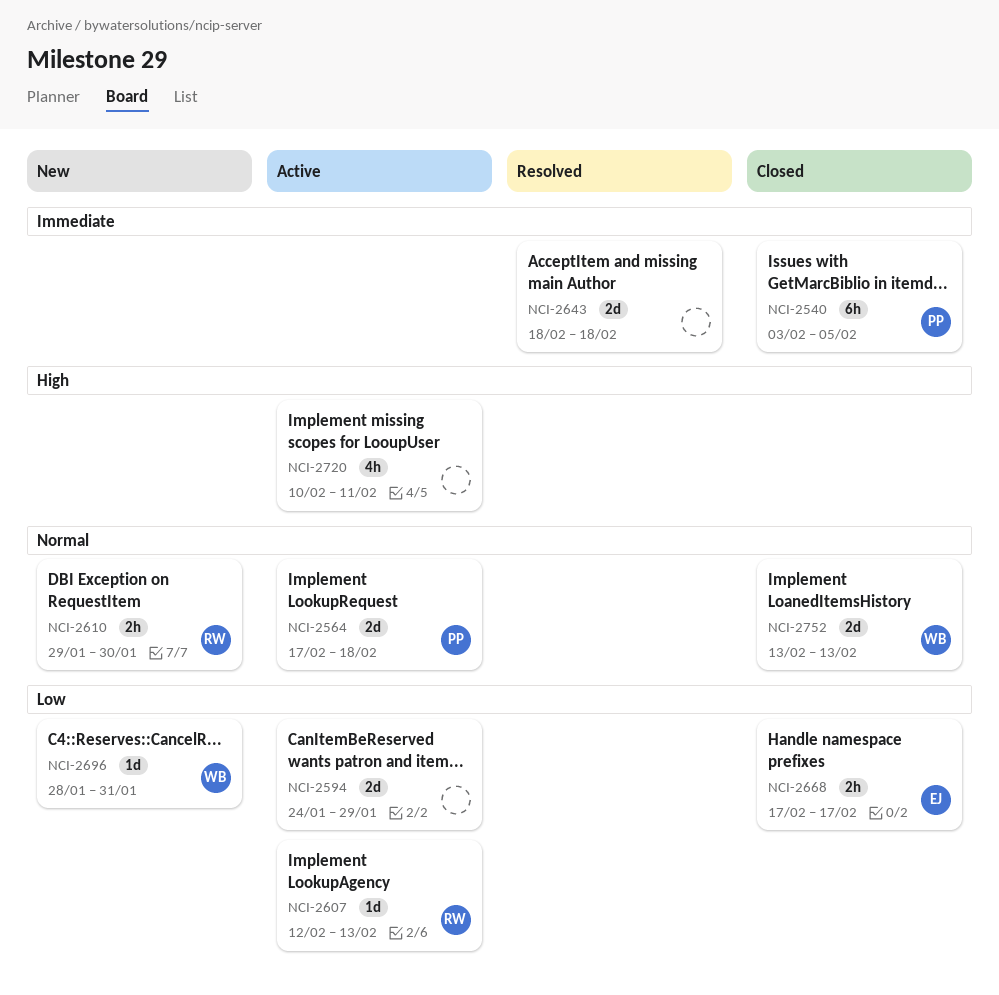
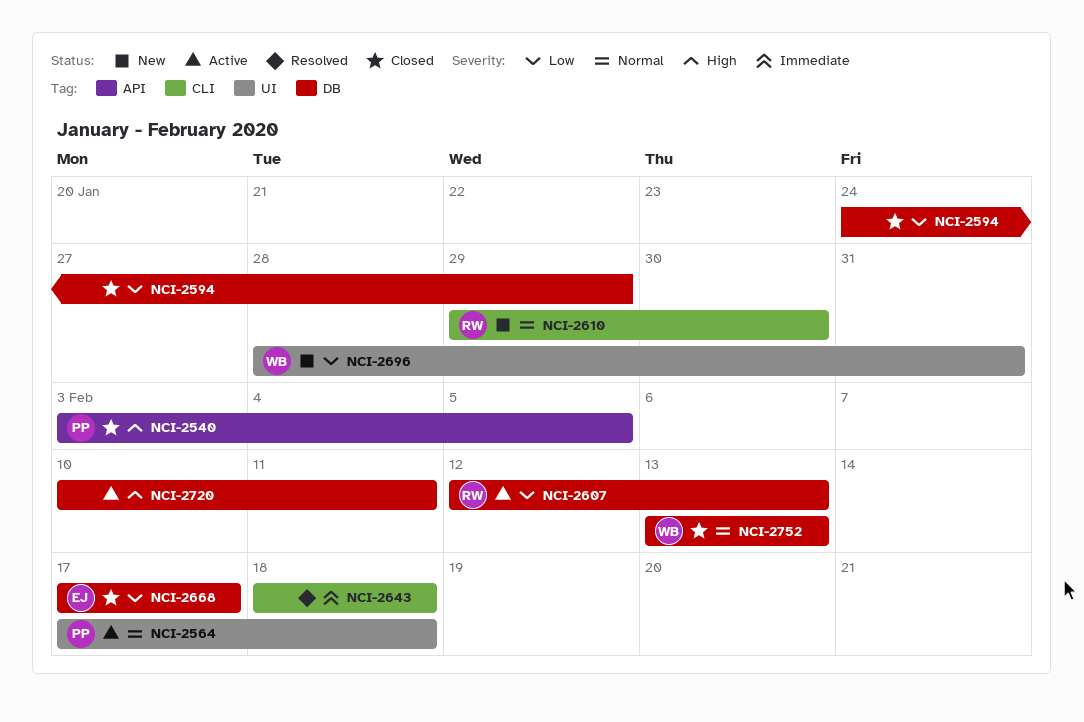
NCI-2540, priority: Immediate -> High
NCI-2594, status: Active -> Closed

